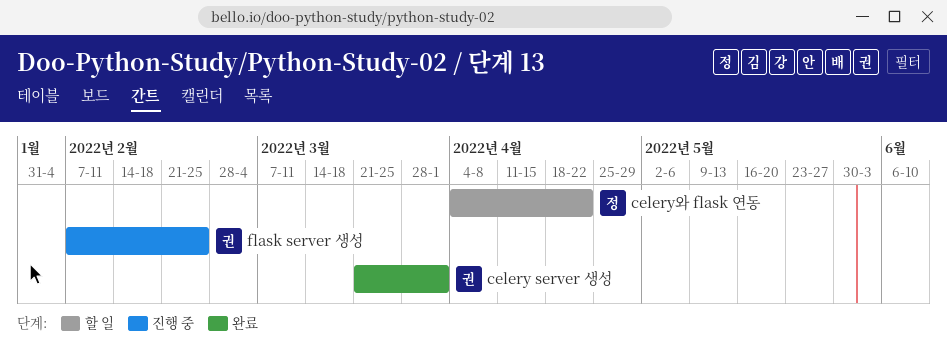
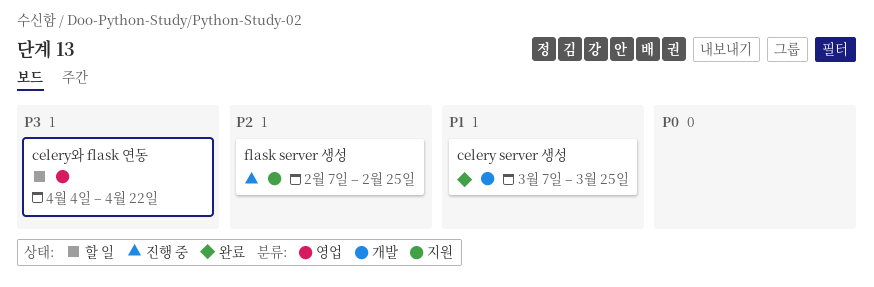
celery server 생성, start: Mar 21 -> Mar 7
celery server 생성, due: Apr 1 -> Mar 25

